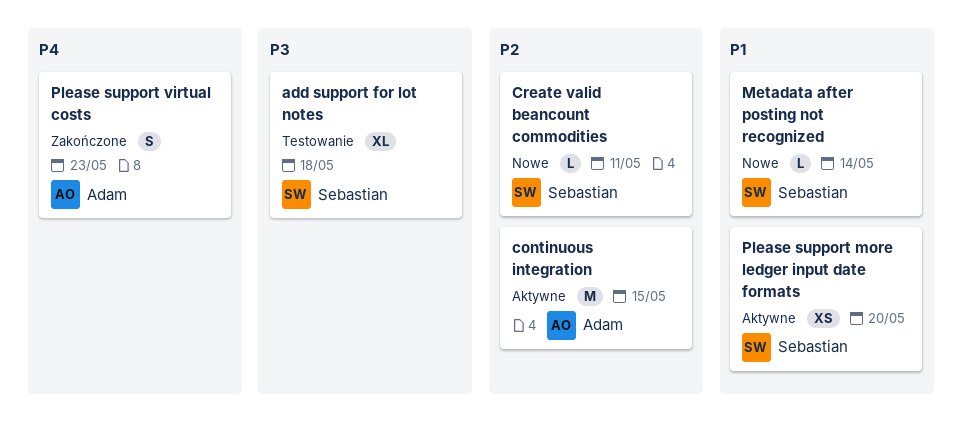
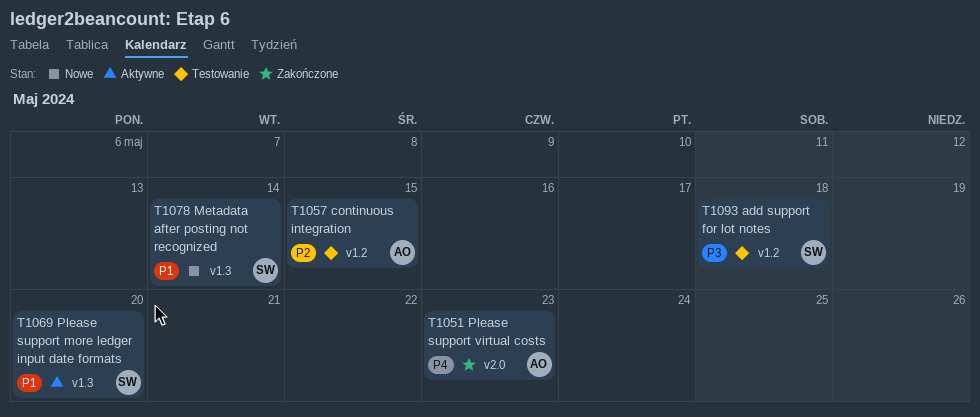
continuous integration, status: Aktywne -> Testowanie
Create valid beancount commodities: present -> none

